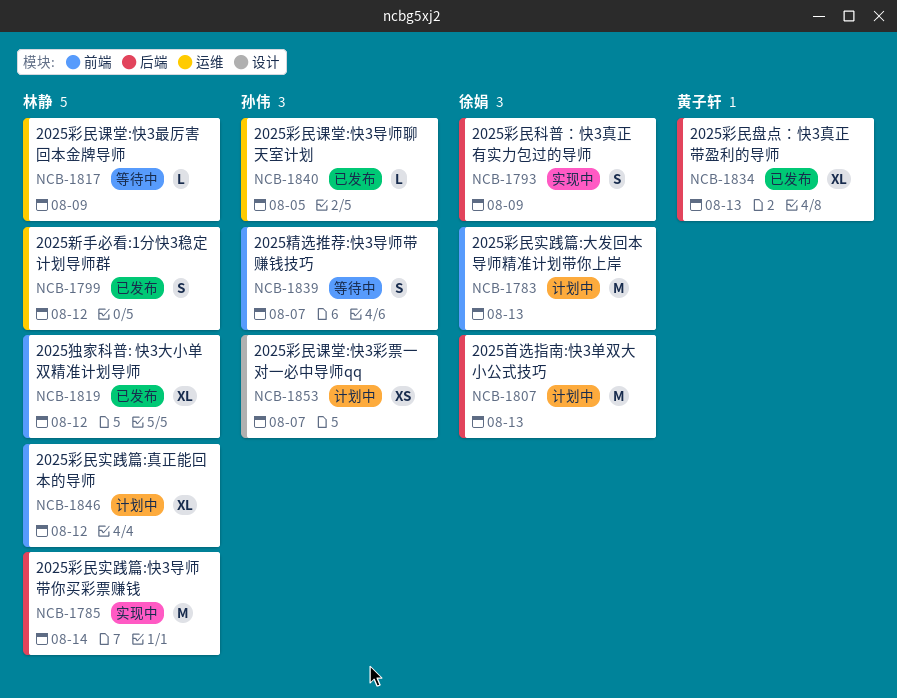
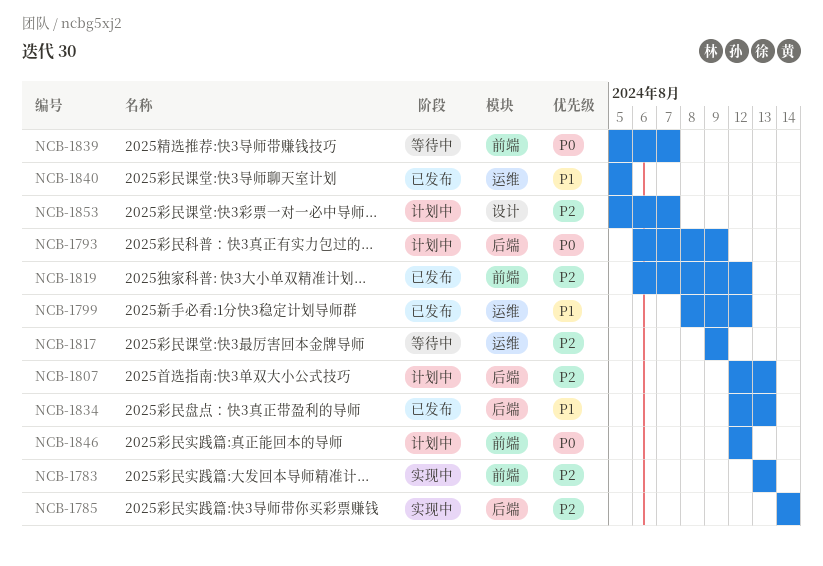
NCB-1783, status: 计划中 -> 实现中
NCB-1793, status: 实现中 -> 计划中

